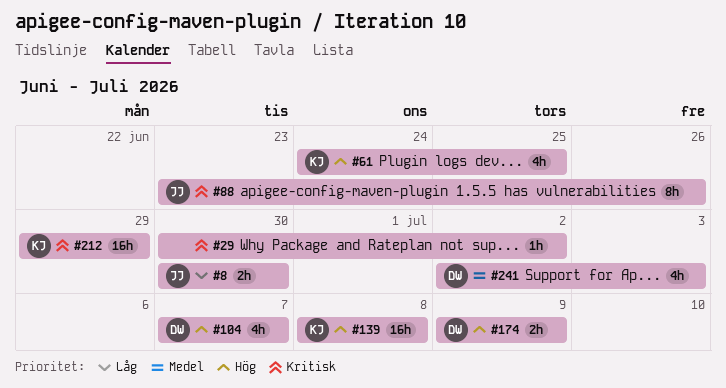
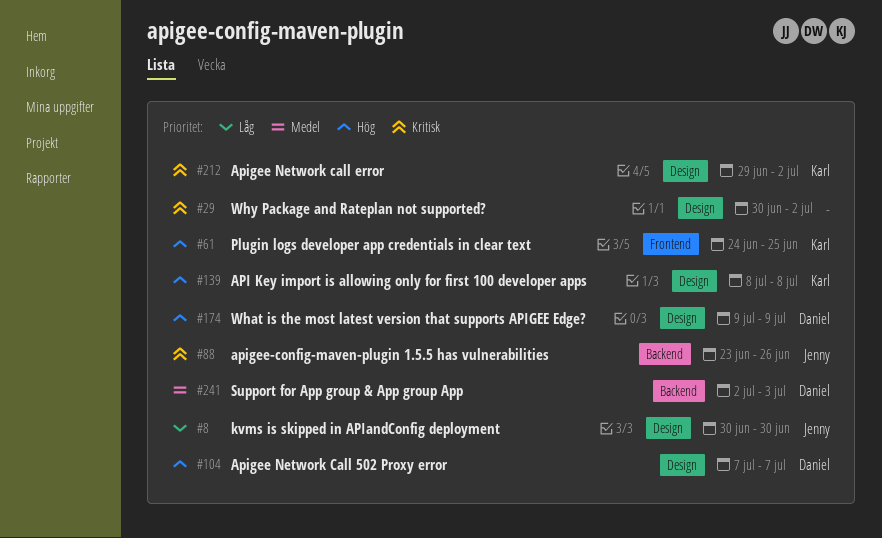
#212, due: Jun 29 -> Jul 2

